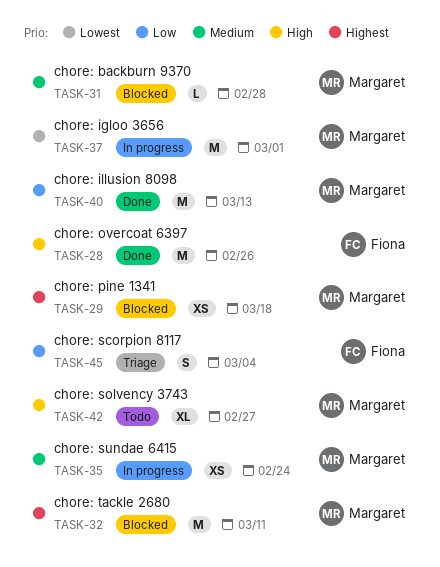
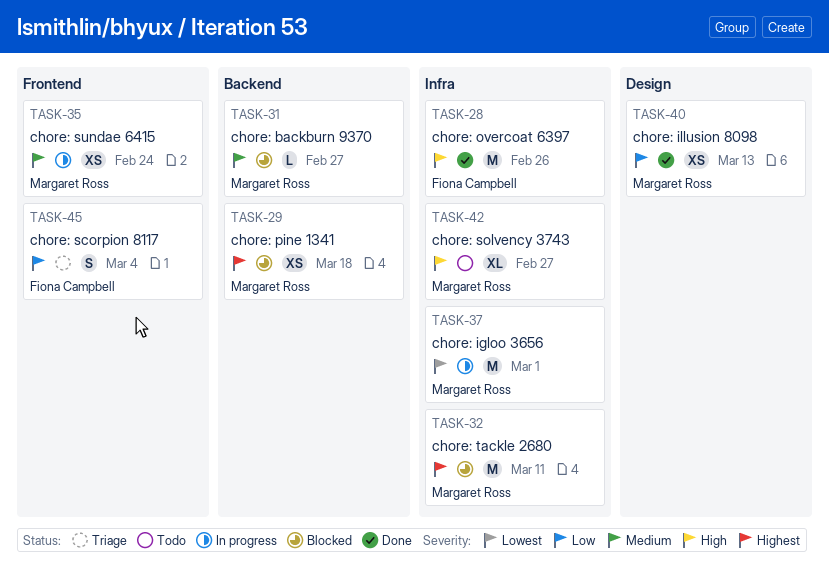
TASK-31, due: Feb 28 -> Feb 27
TASK-40, estimate: M -> XS

